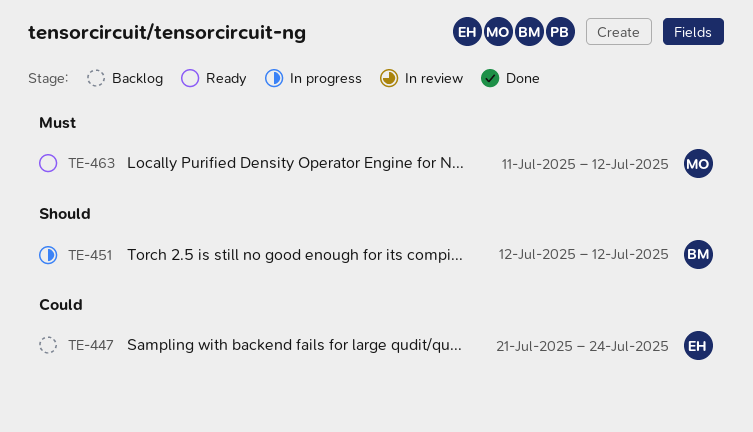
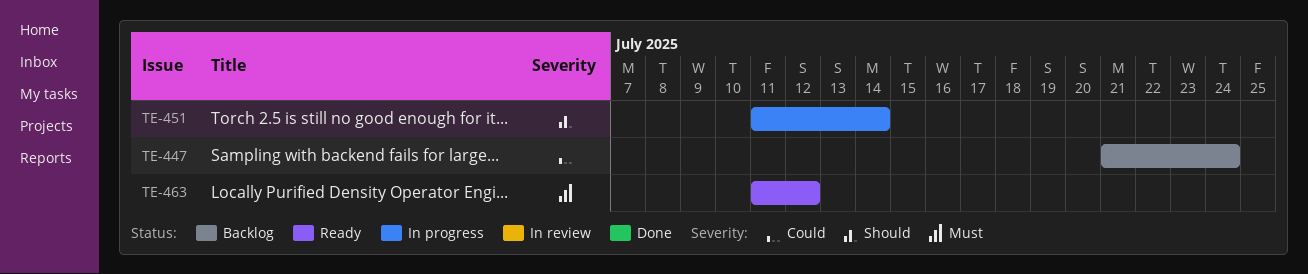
TE-451, start: Jul 12 -> Jul 11
TE-451, due: Jul 12 -> Jul 14

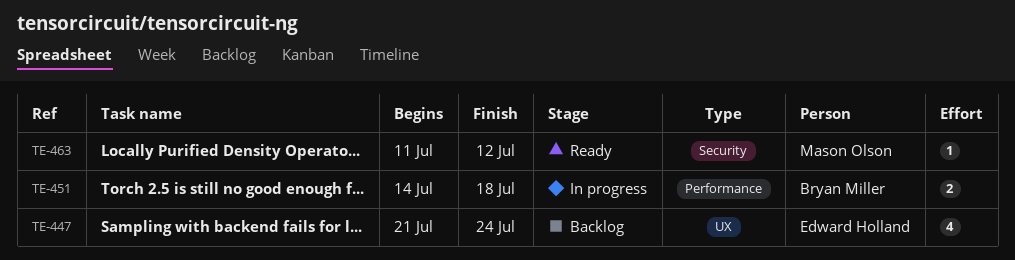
TE-451, start: Jul 11 -> Jul 14
TE-451, due: Jul 14 -> Jul 18

